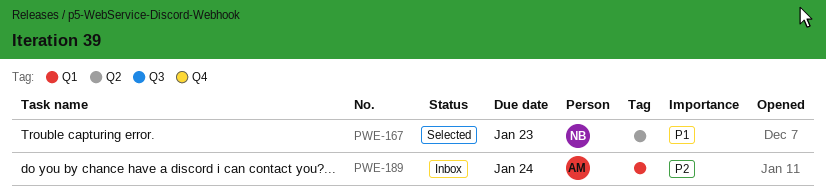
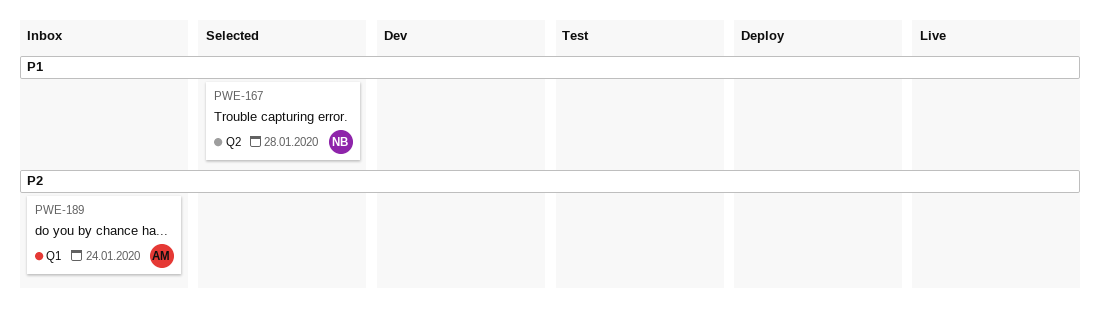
PWE-167, due: Jan 23 -> Jan 28

